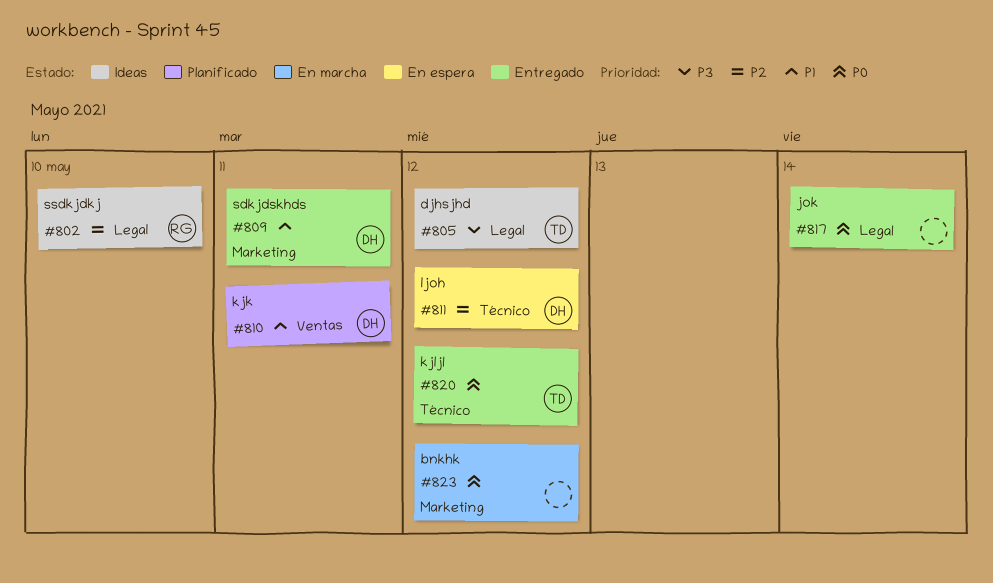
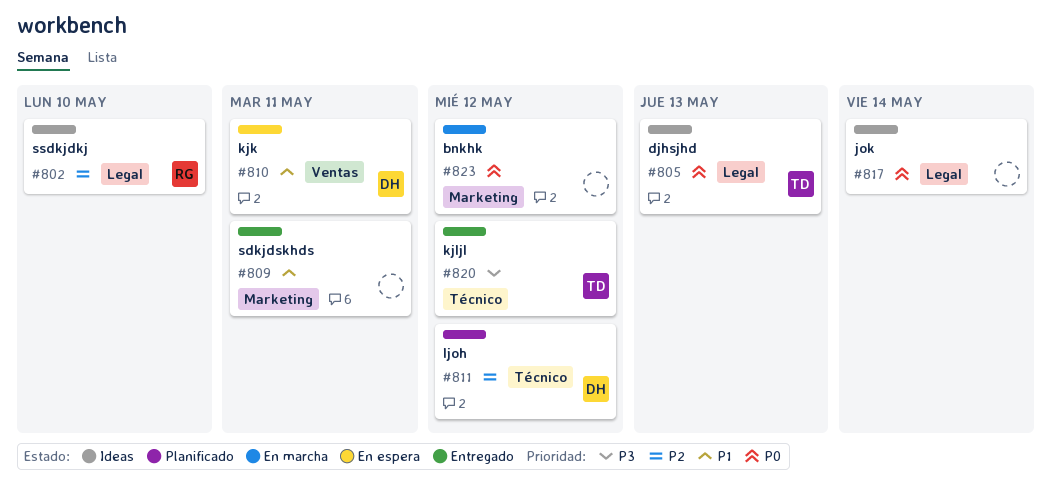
#805, priority: P3 -> P0
#805, due: May 12 -> May 13
#809, owner: DH -> none
#810, status: Planificado -> En espera
#811, status: En espera -> Planificado
#817, status: Entregado -> Ideas
#820, priority: P0 -> P3

